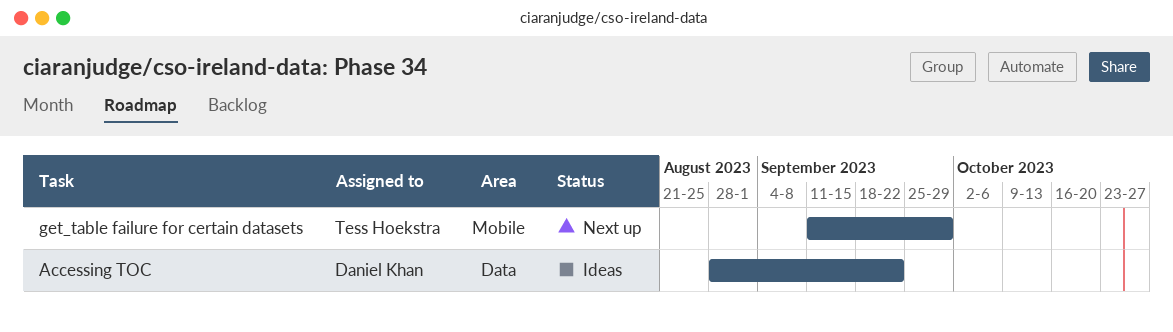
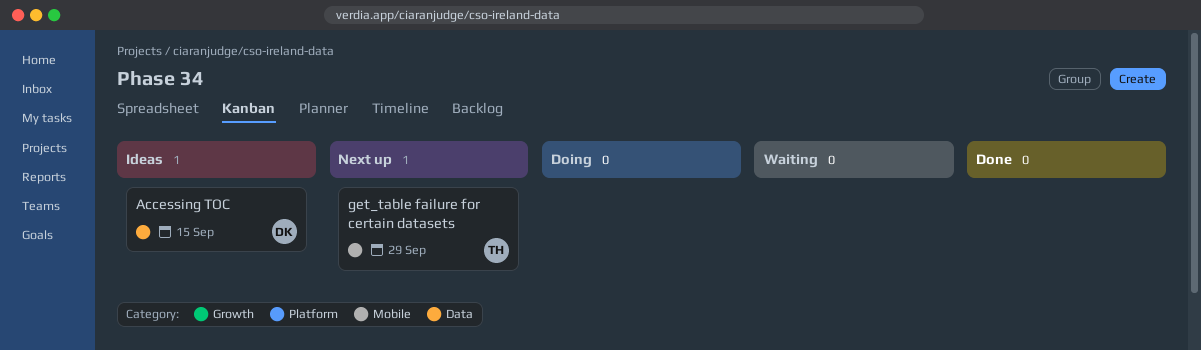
Accessing TOC, due: Sep 22 -> Sep 15

